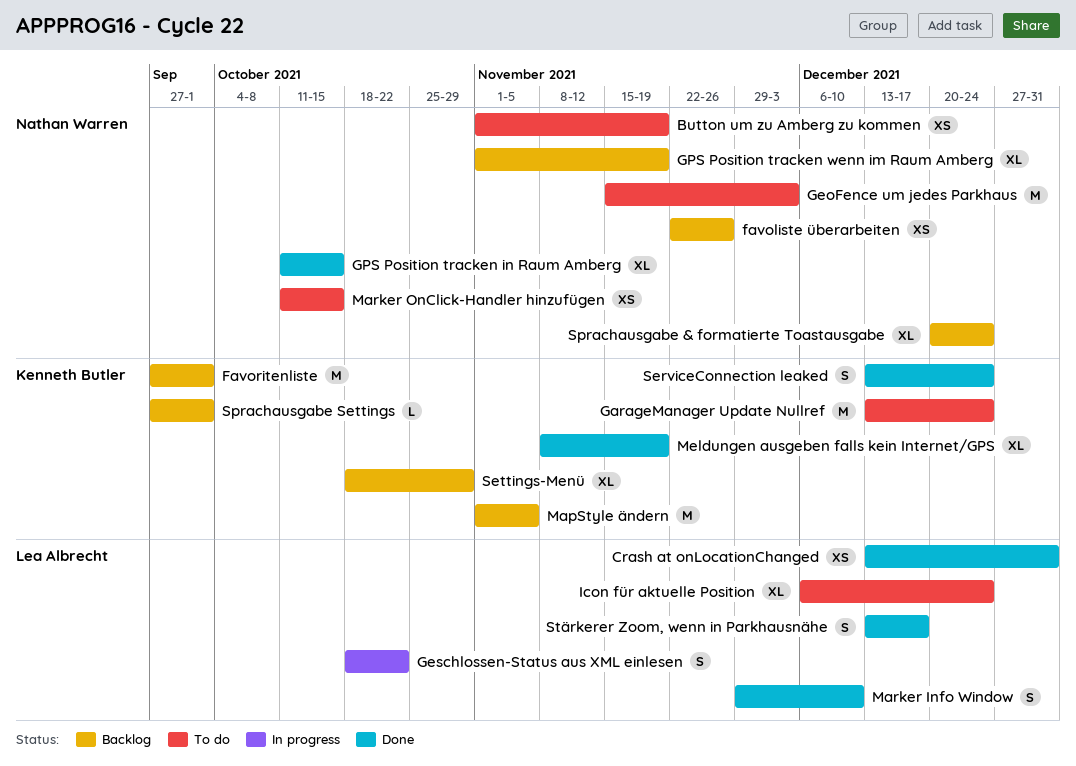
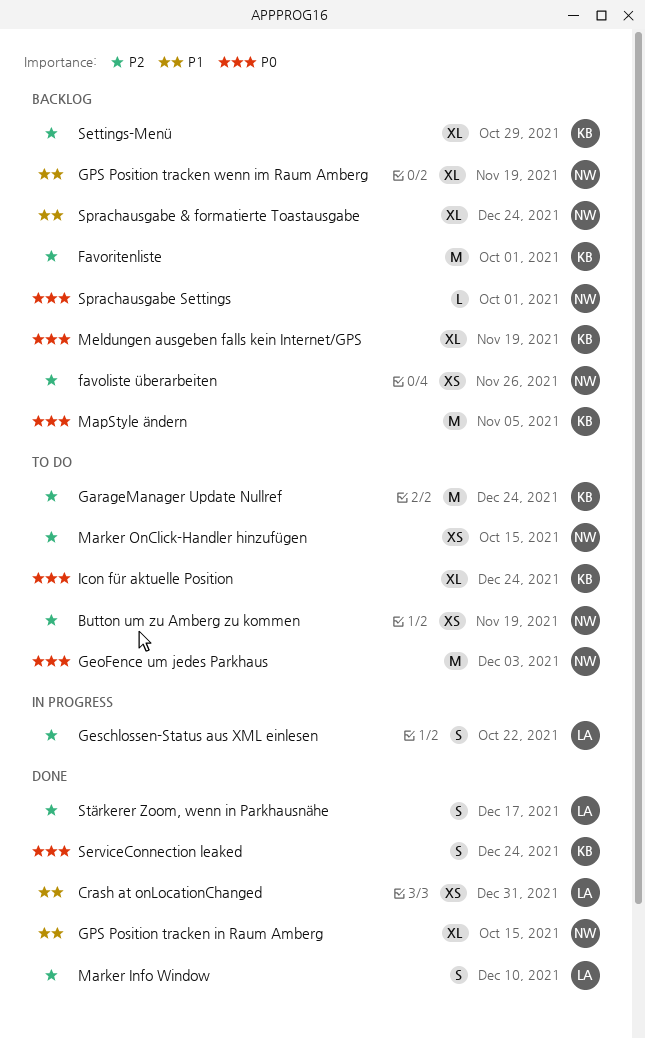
Icon für aktuelle Position, owner: Lea Albrecht -> Kenneth Butler
Meldungen ausgeben falls kein Internet/GPS, status: Done -> Backlog
Sprachausgabe Settings, owner: Kenneth Butler -> Nathan Warren

